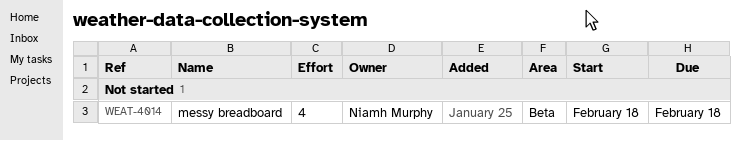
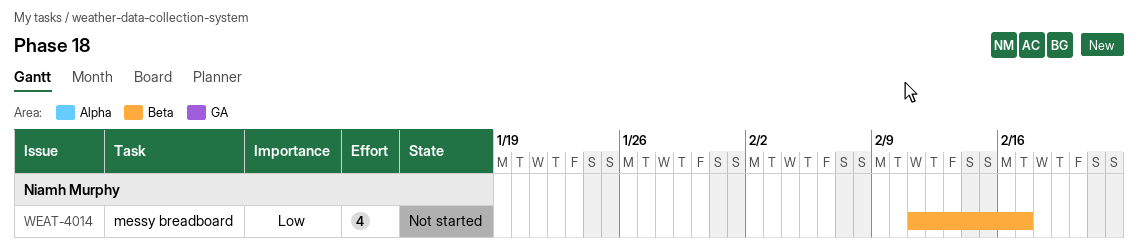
WEAT-4014, start: Feb 18 -> Feb 11
WEAT-4014, due: Feb 18 -> Feb 17

